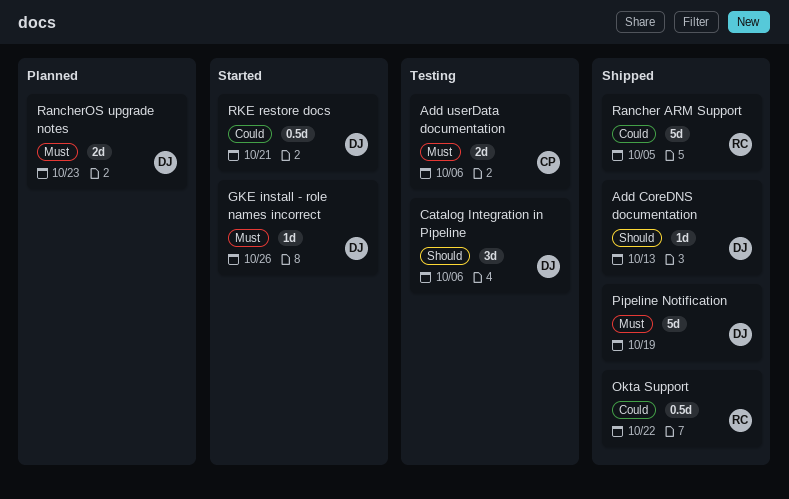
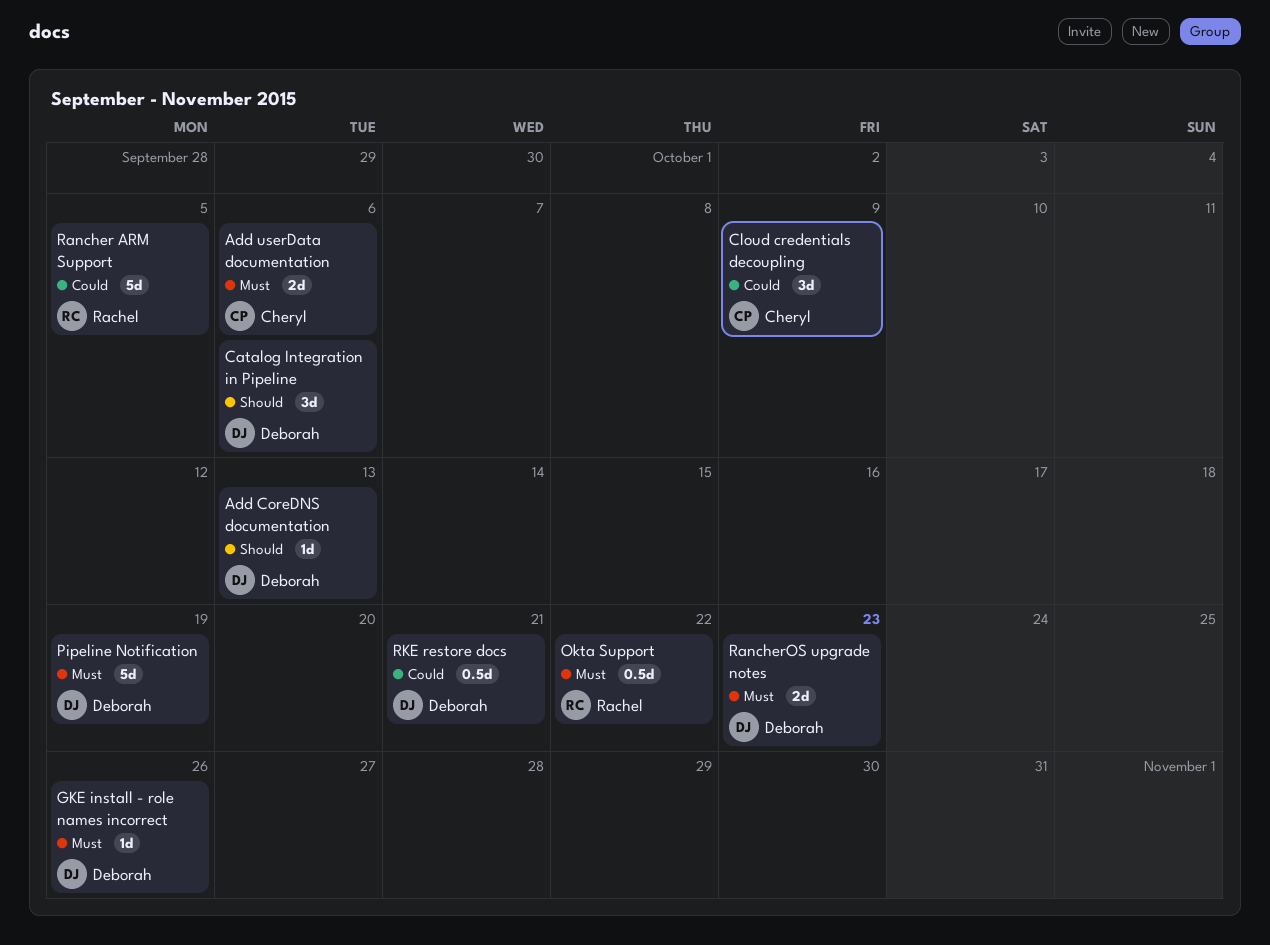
Cloud credentials decoupling: none -> present
Okta Support, priority: Could -> Must

